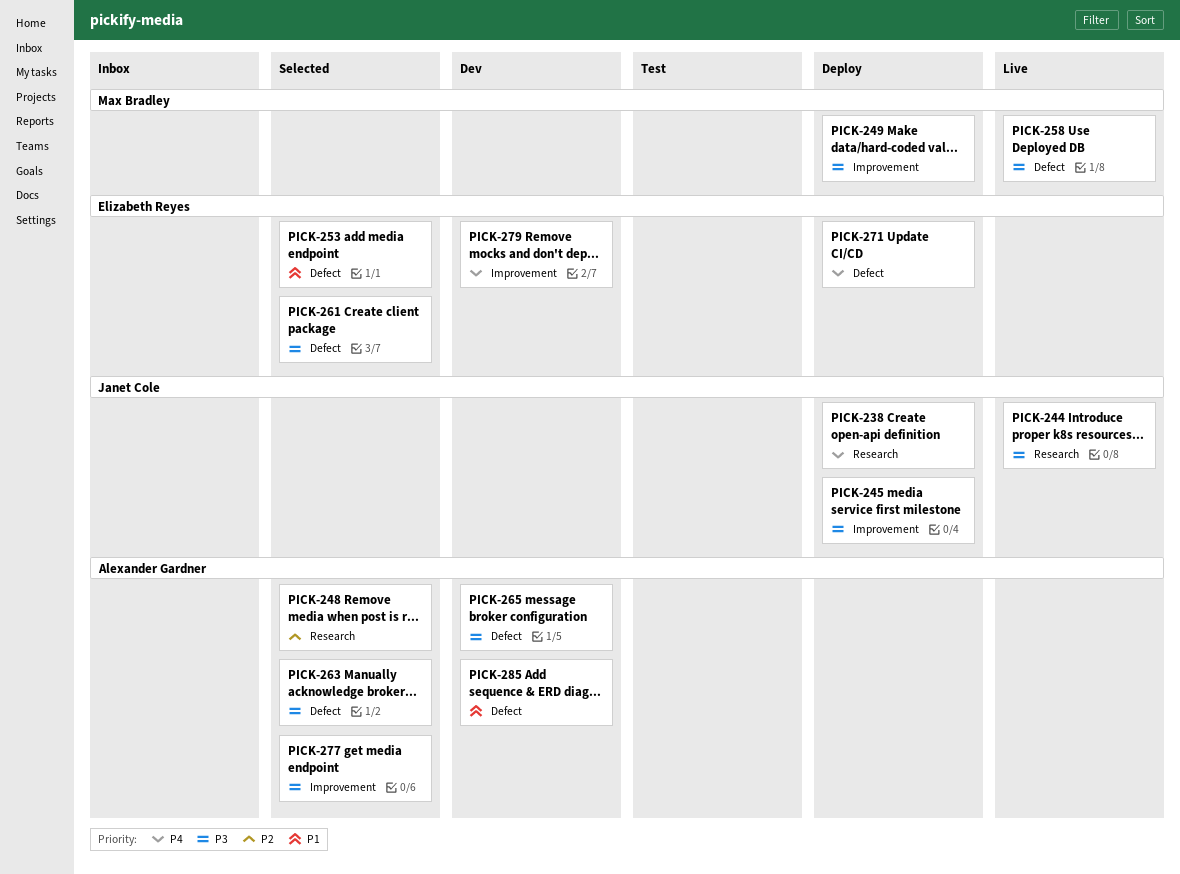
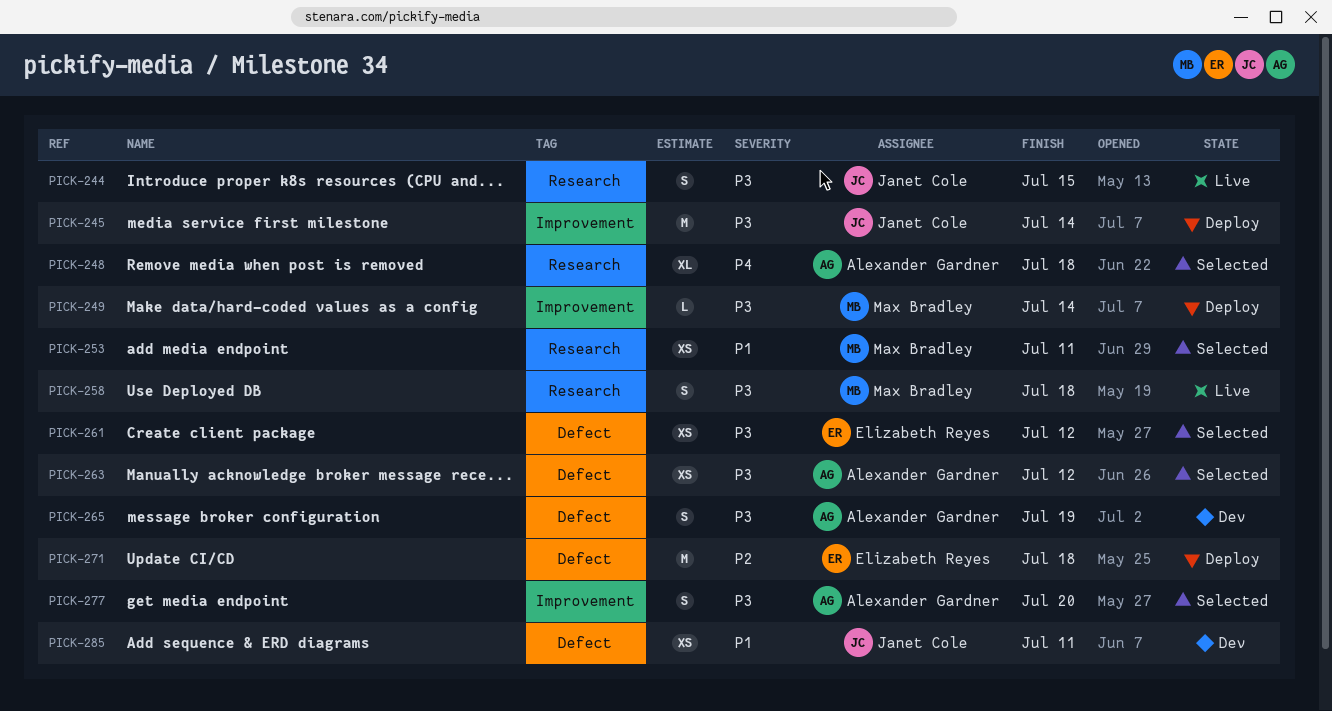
PICK-238: present -> none
PICK-248, priority: P2 -> P4
PICK-253, owner: Elizabeth Reyes -> Max Bradley
PICK-253, label: Defect -> Research
PICK-258, label: Defect -> Research
PICK-271, priority: P4 -> P2
PICK-279: present -> none
PICK-285, owner: Alexander Gardner -> Janet Cole

